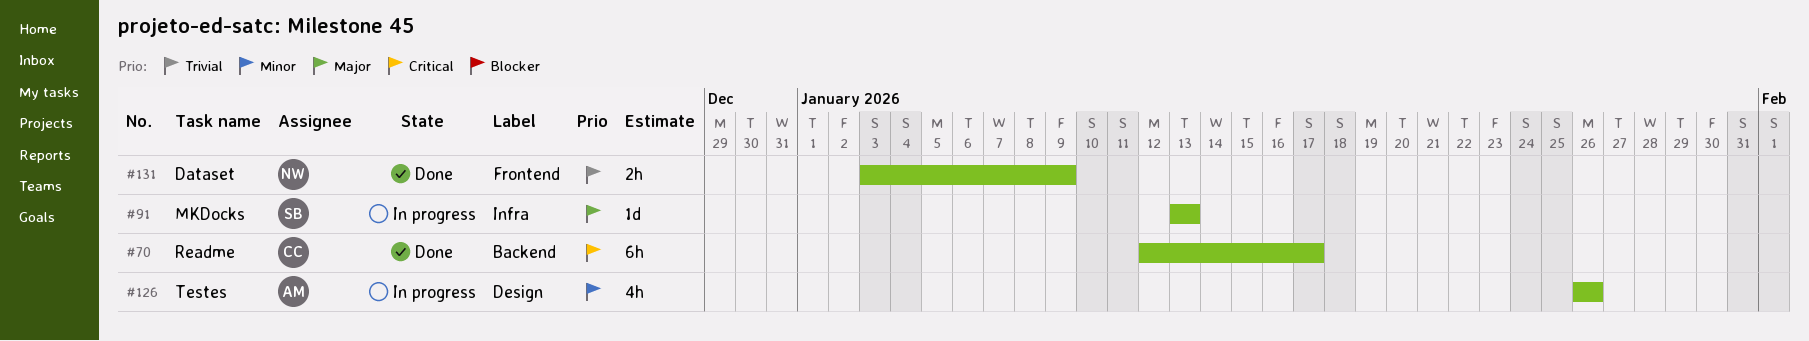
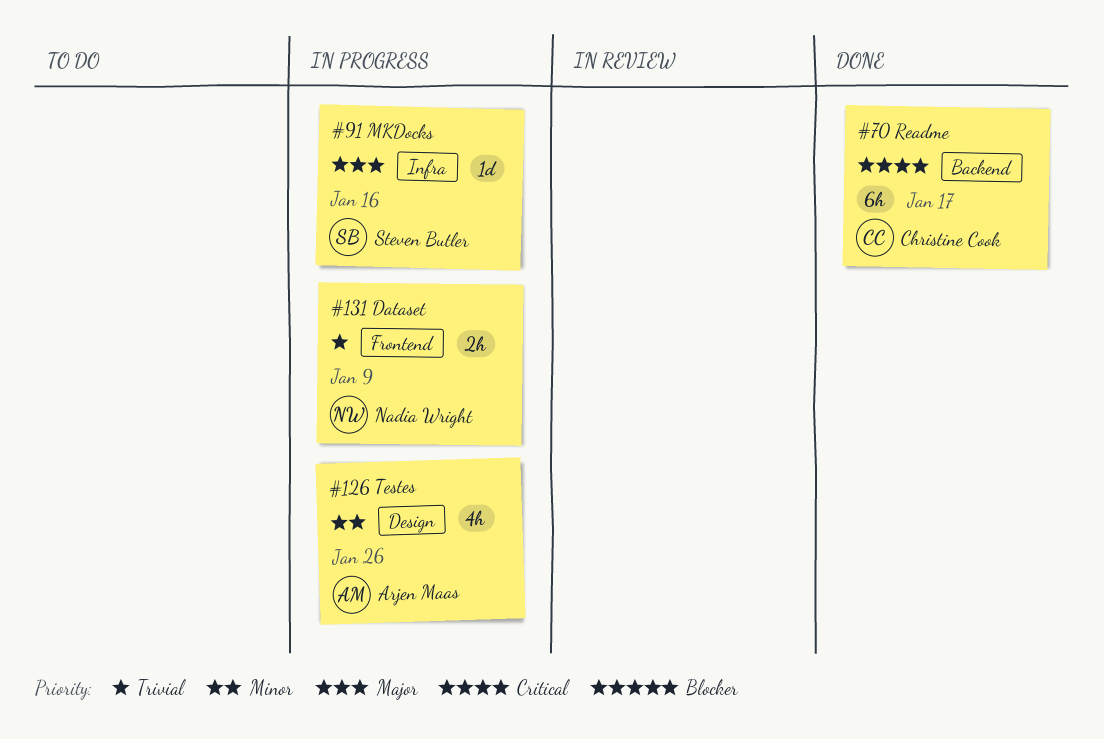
#91, due: Jan 13 -> Jan 16
#131, status: Done -> In progress

